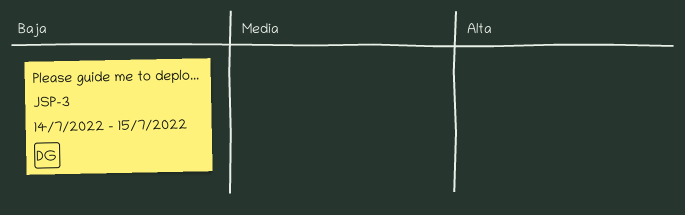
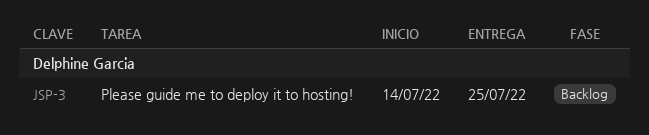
JSP-3, due: Jul 15 -> Jul 25

